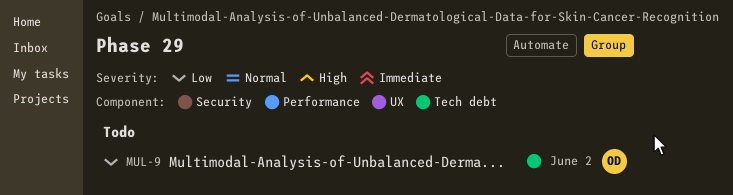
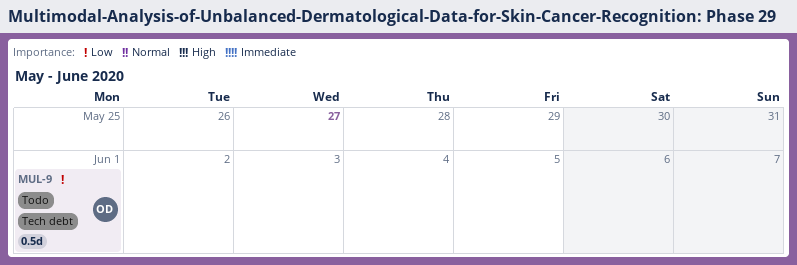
MUL-9, due: Jun 2 -> Jun 1

